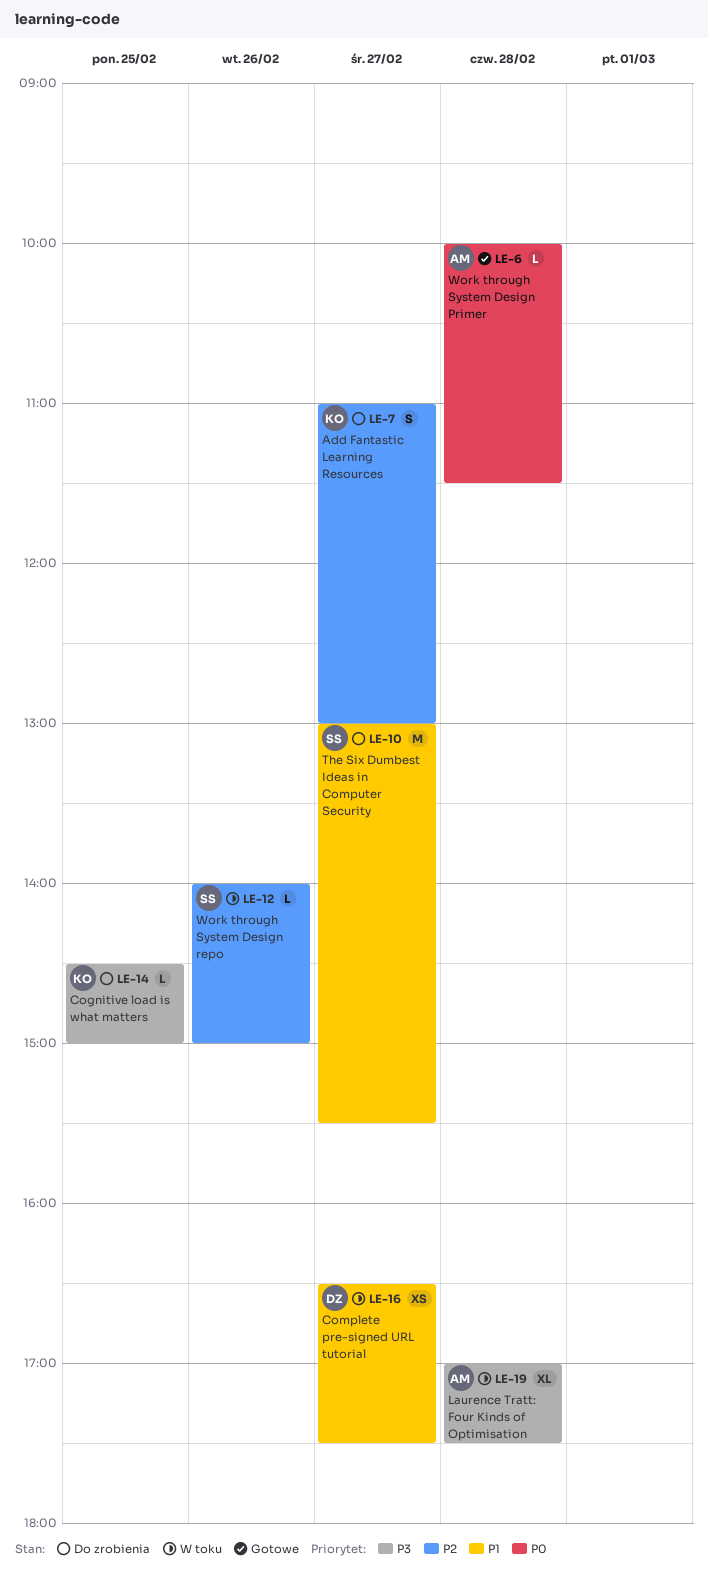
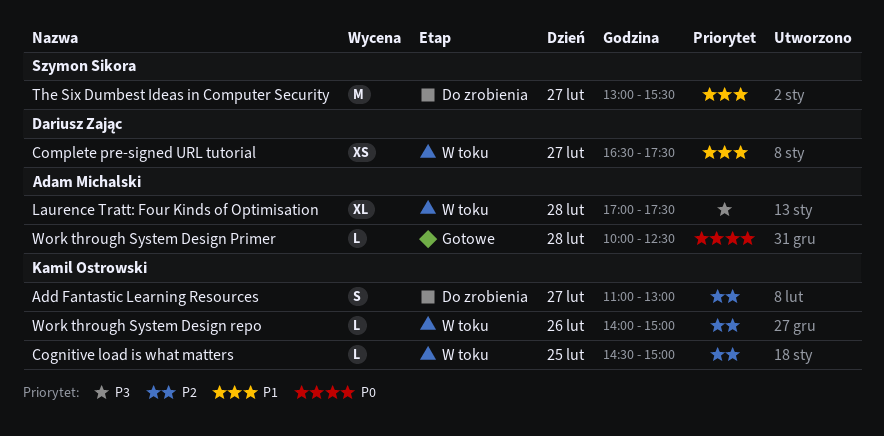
Cognitive load is what matters, status: Do zrobienia -> W toku
Cognitive load is what matters, priority: P3 -> P2
Work through System Design Primer, ends: 11:30 -> 12:30
Work through System Design repo, owner: Szymon Sikora -> Kamil Ostrowski

